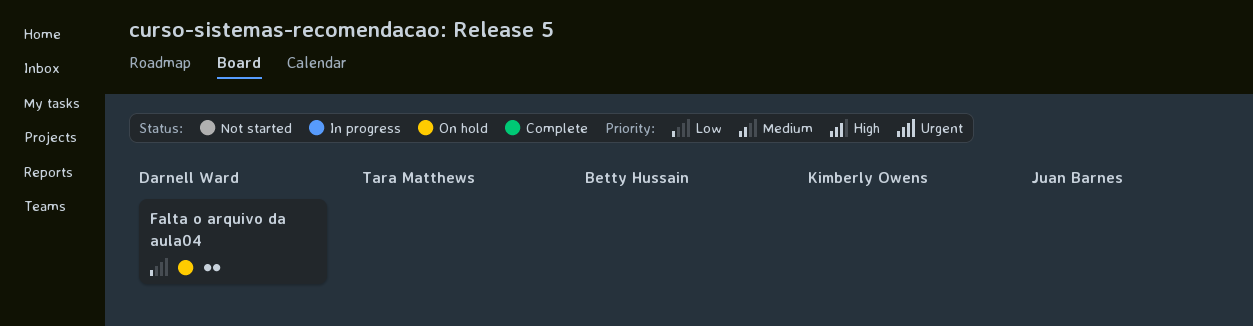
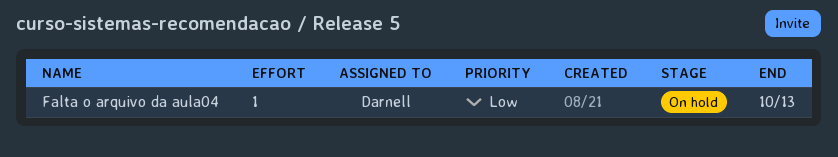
Falta o arquivo da aula04, estimate: 2 -> 1

